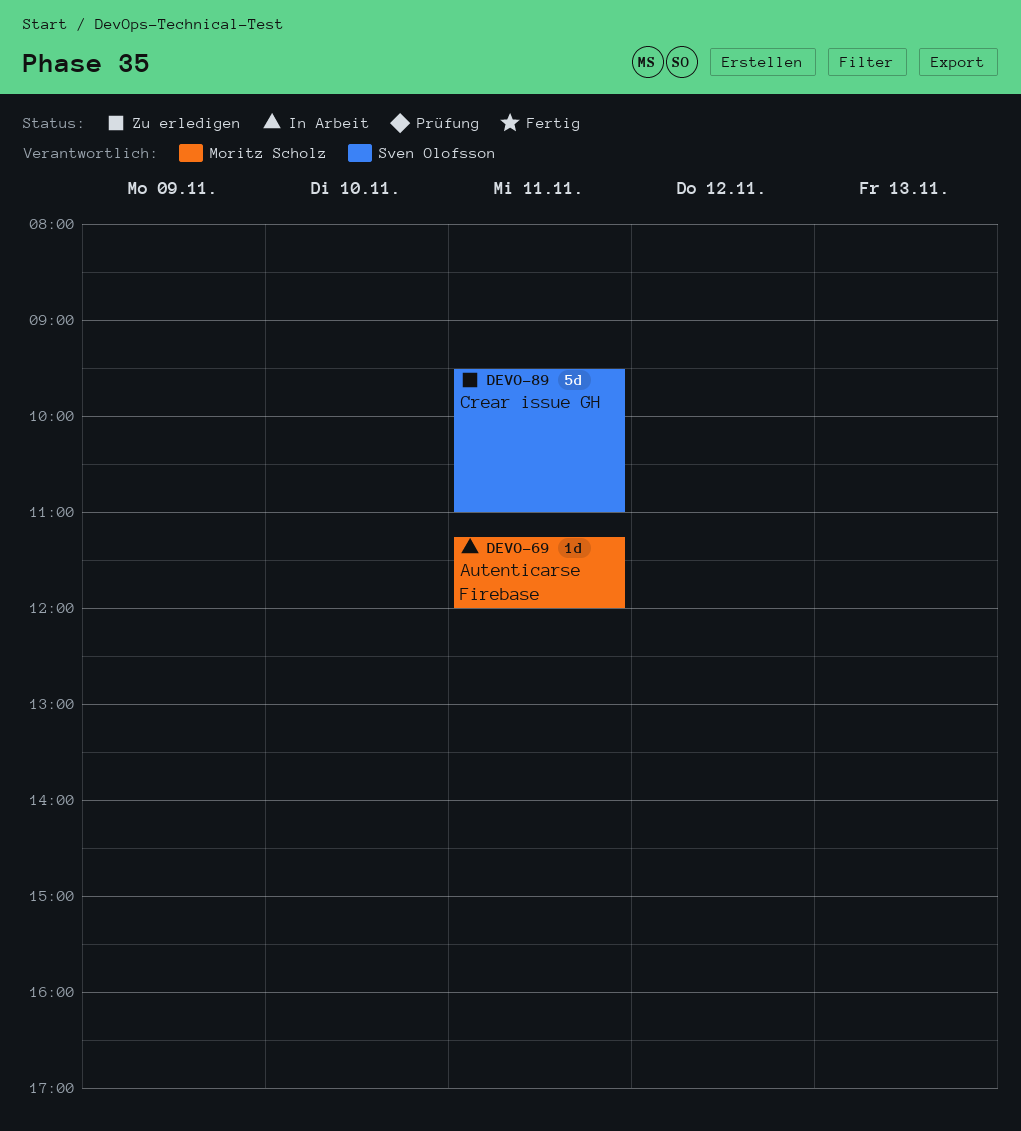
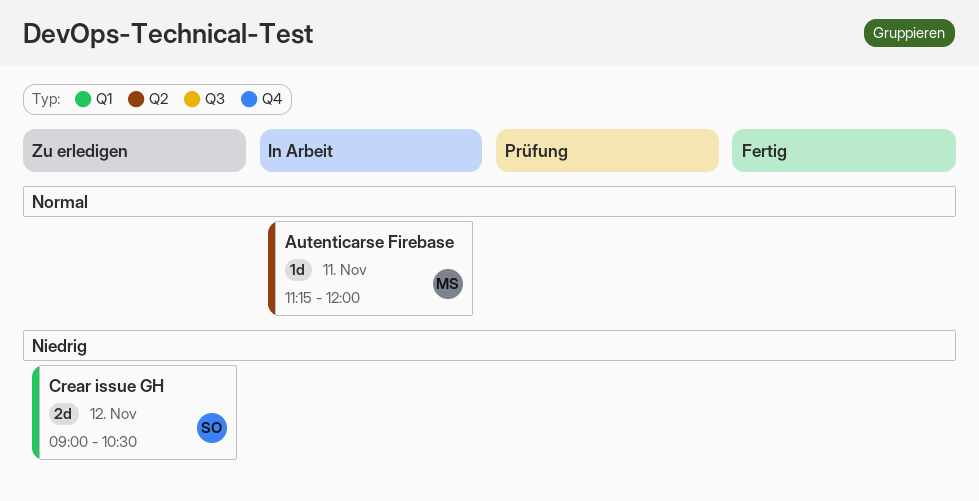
Crear issue GH, estimate: 5d -> 2d
Crear issue GH, day: Nov 11 -> Nov 12
Crear issue GH, begins: 09:30 -> 09:00
Crear issue GH, ends: 11:00 -> 10:30

